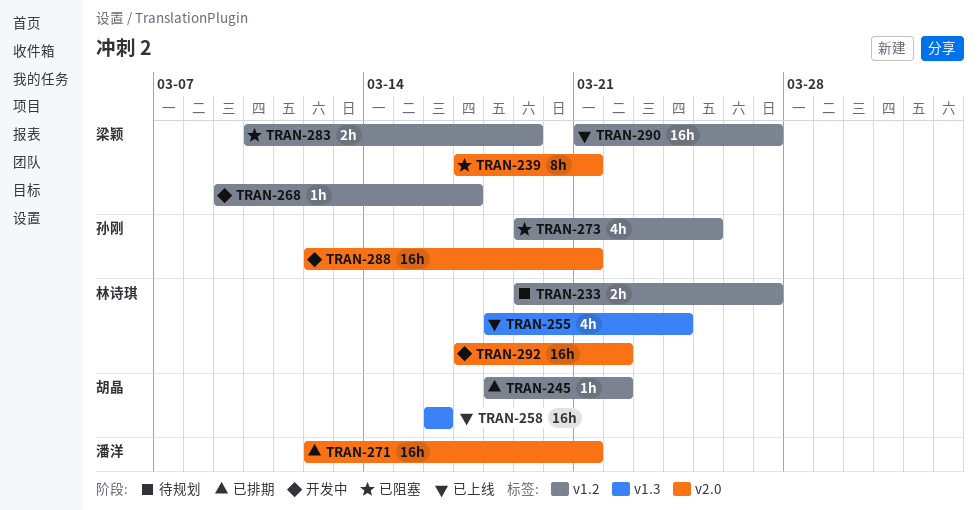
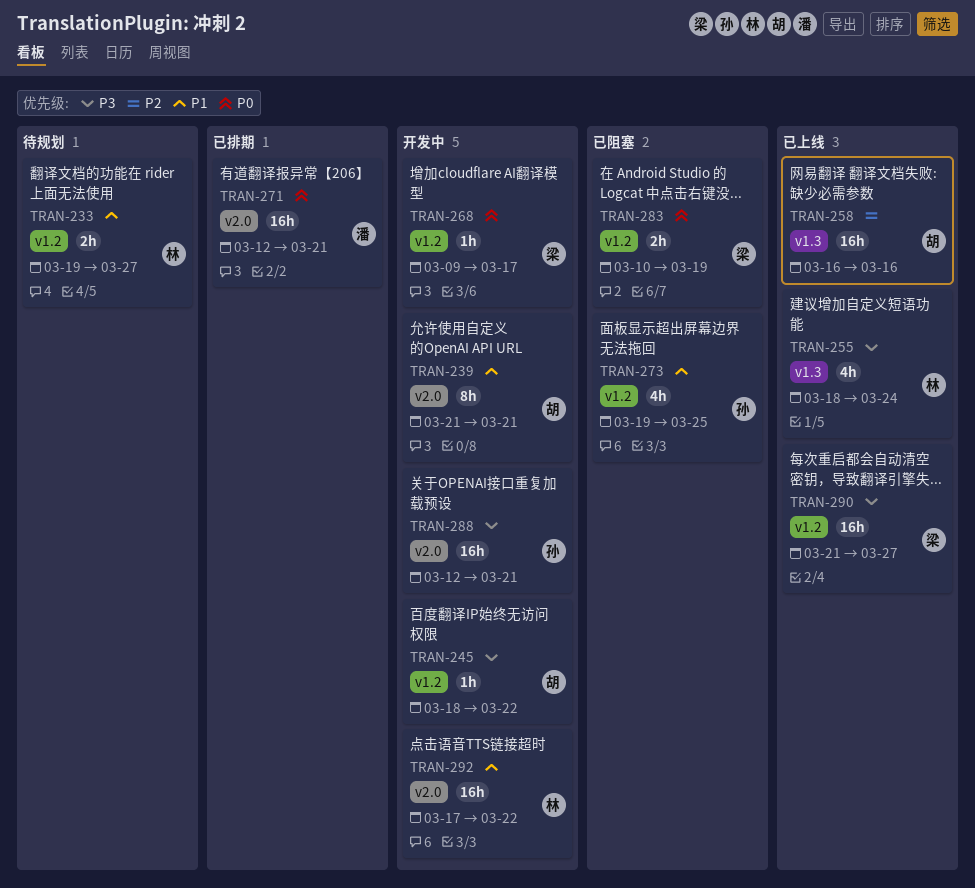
TRAN-239, status: 已阻塞 -> 开发中
TRAN-239, owner: 梁颖 -> 胡晶
TRAN-239, start: Mar 17 -> Mar 21
TRAN-245, status: 已排期 -> 开发中

